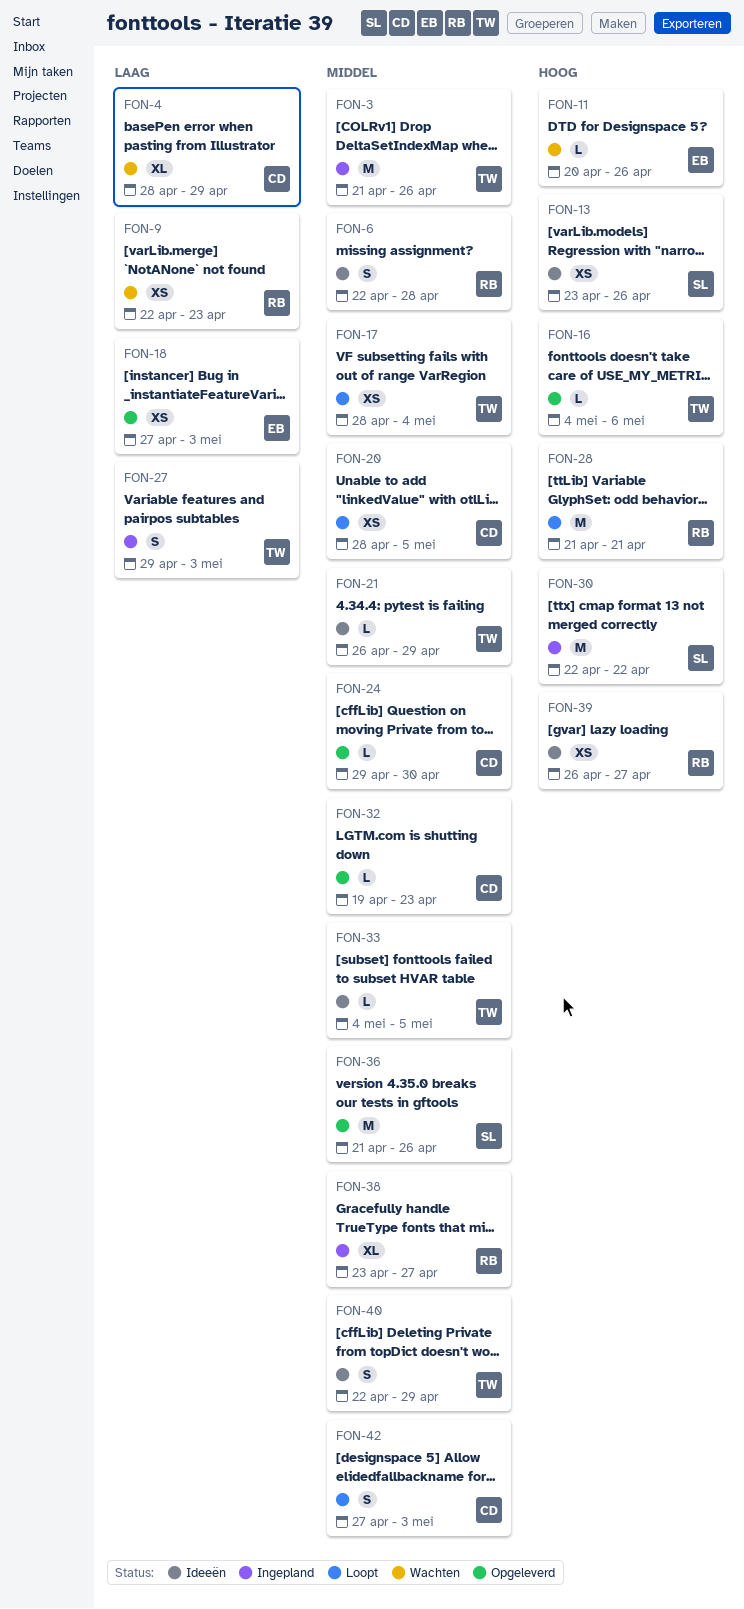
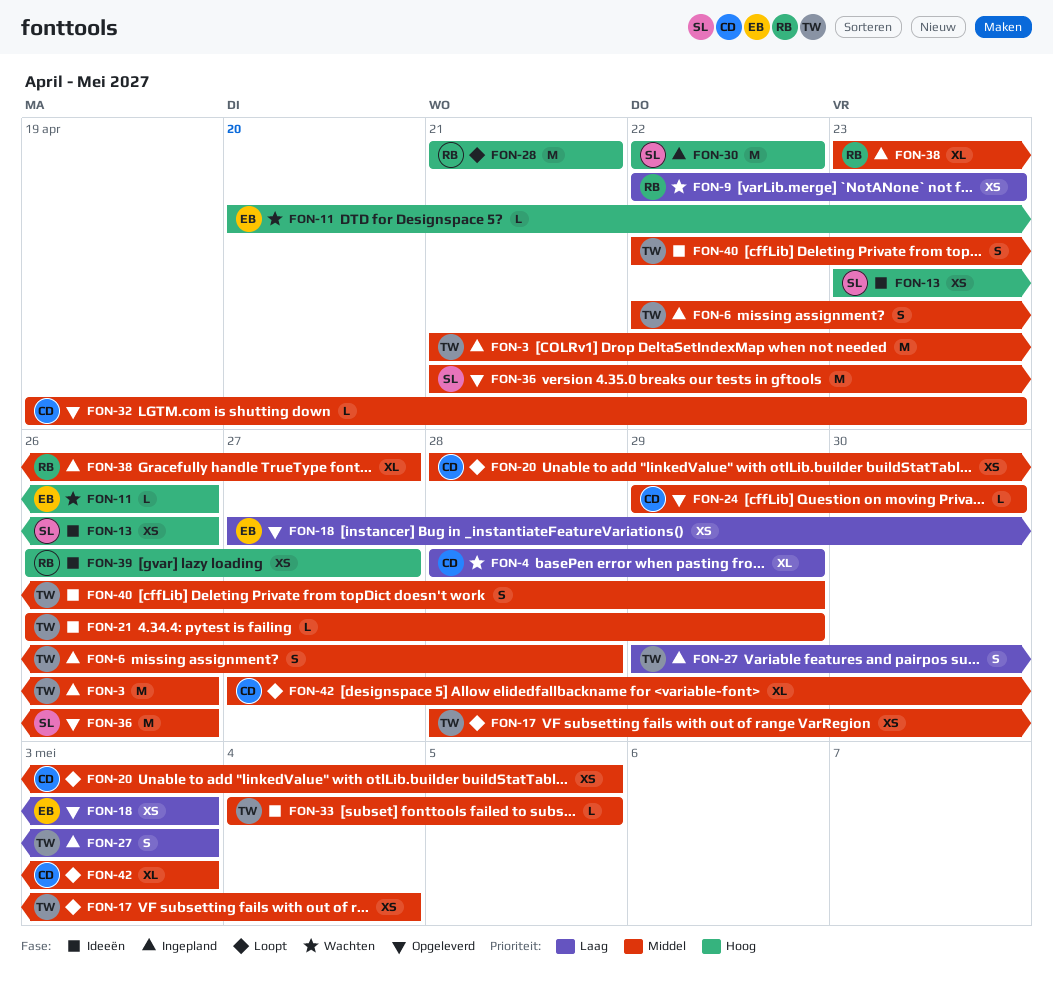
FON-6, status: Ideeën -> Ingepland
FON-6, owner: RB -> TW
FON-16: present -> none
FON-42, estimate: S -> XL

